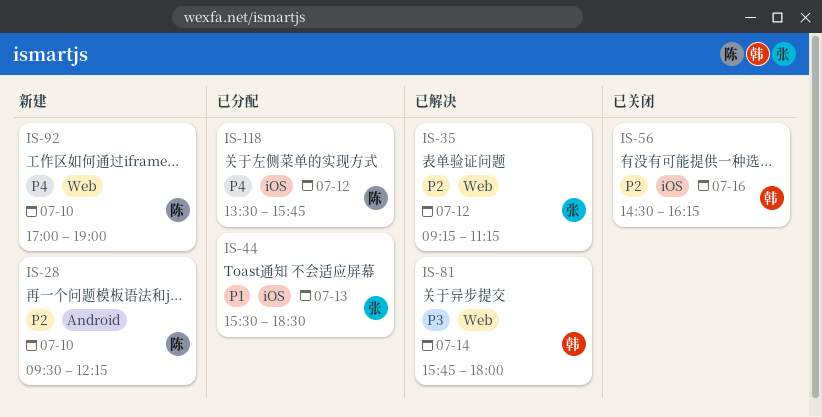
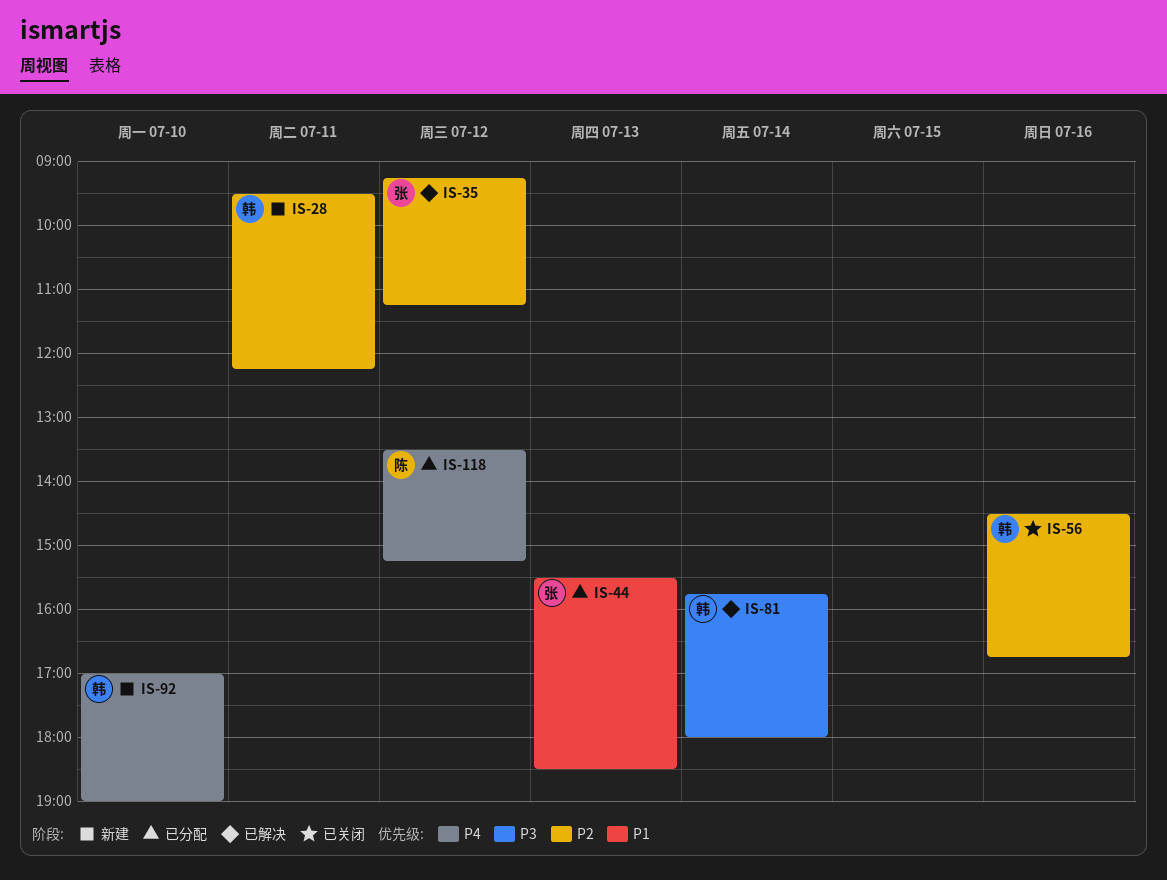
IS-28, owner: 陈 -> 韩
IS-28, day: Jul 10 -> Jul 11
IS-56, ends: 16:15 -> 16:45
IS-92, owner: 陈 -> 韩
IS-118, ends: 15:45 -> 15:15

